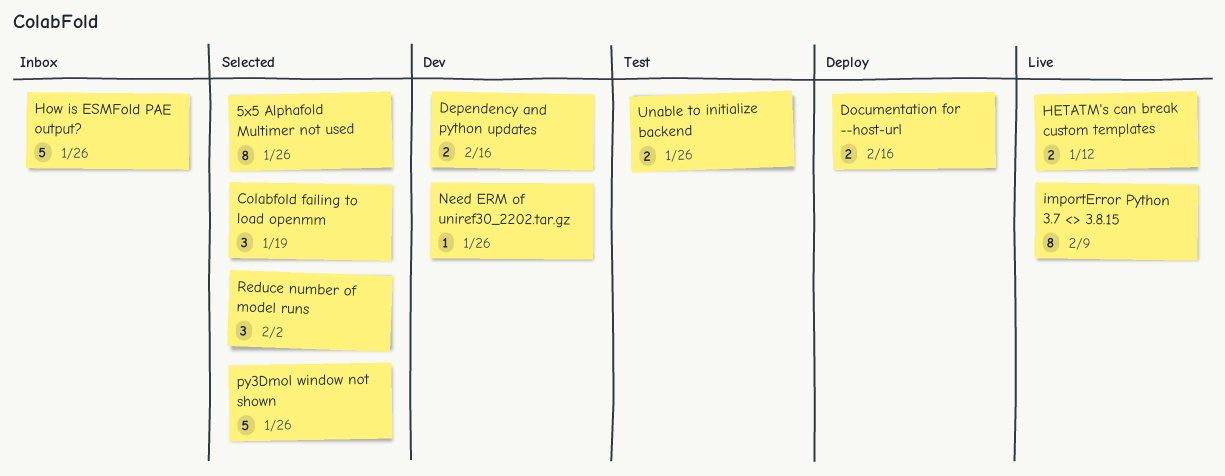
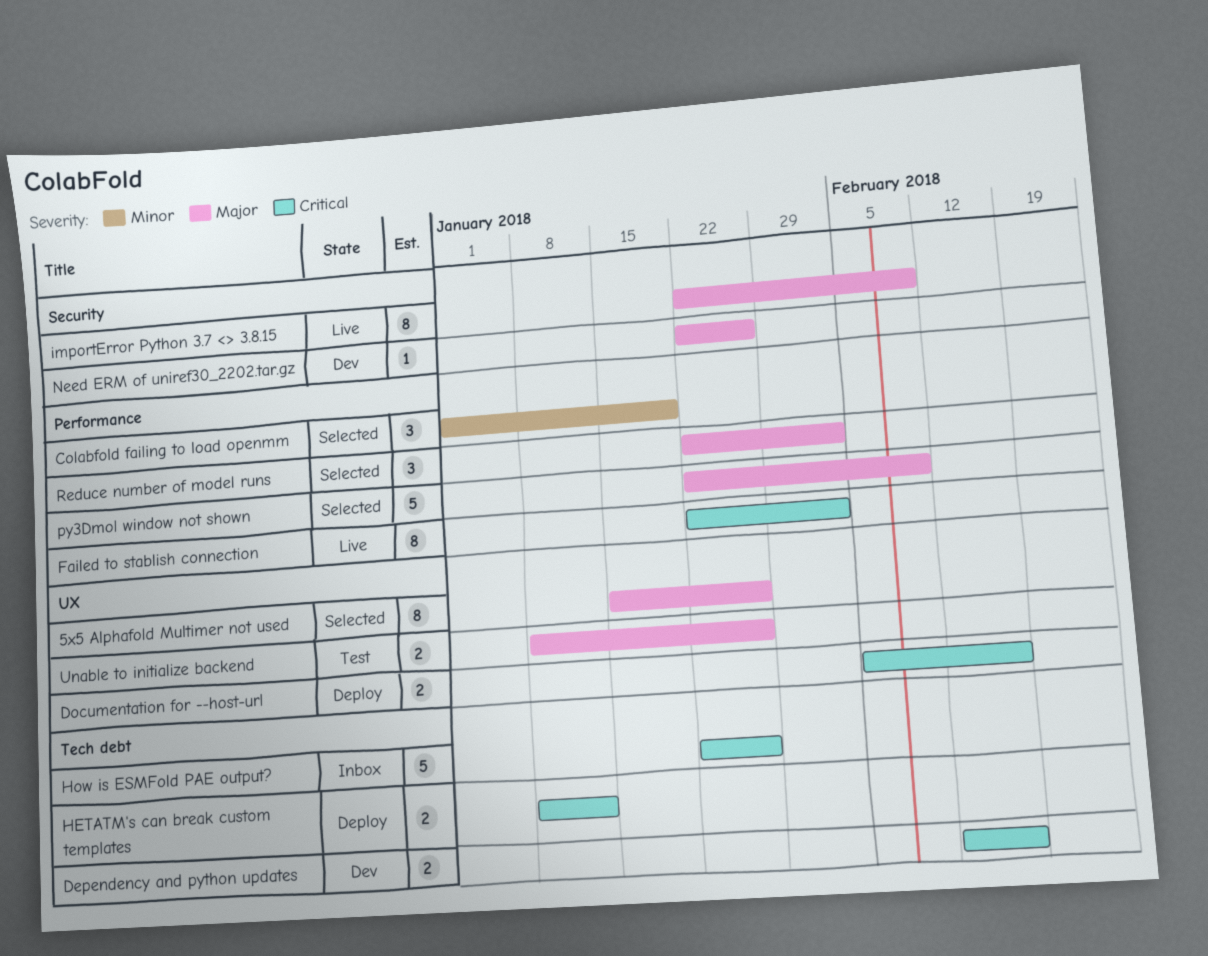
Failed to stablish connection: none -> present
HETATM's can break custom templates, status: Live -> Deploy
py3Dmol window not shown, due: Jan 26 -> Feb 9

